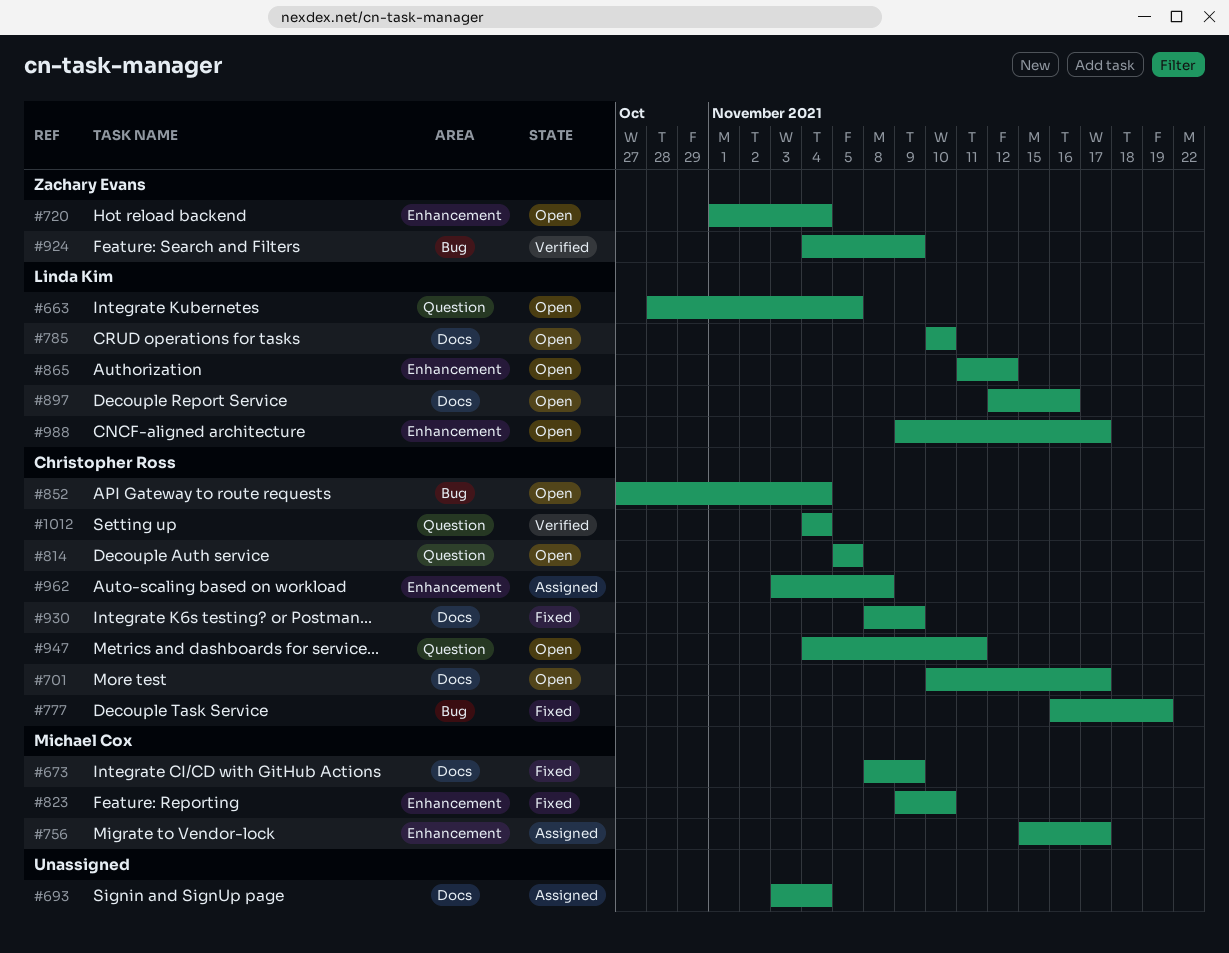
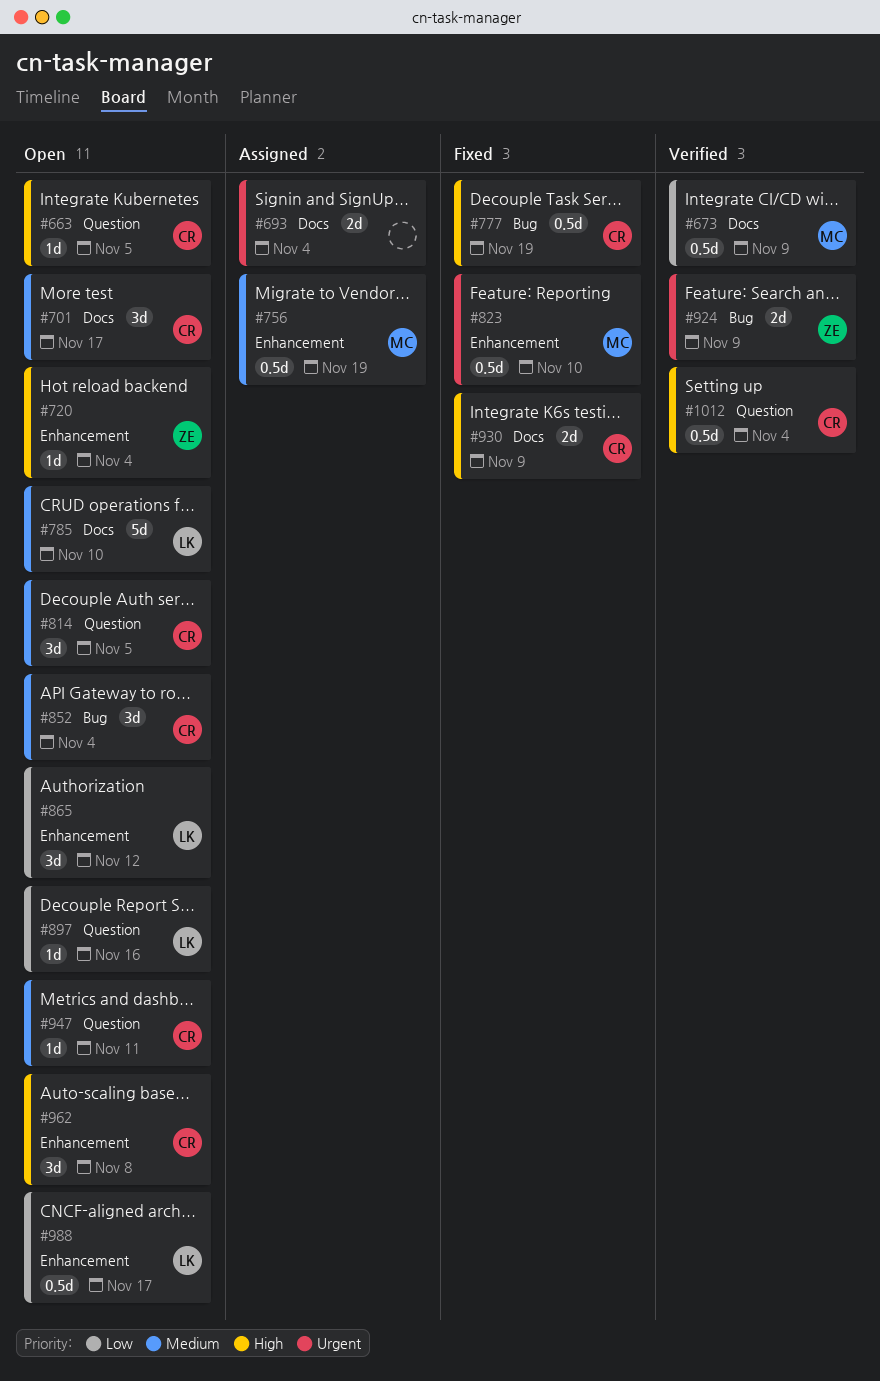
#663, owner: Linda Kim -> Christopher Ross
#673, status: Fixed -> Verified
#756, due: Nov 17 -> Nov 19
#897, label: Docs -> Question
#962, status: Assigned -> Open

